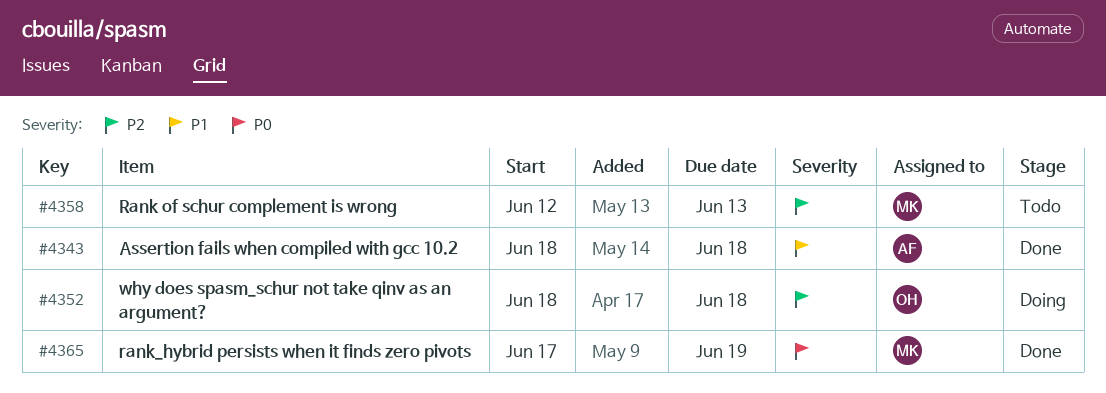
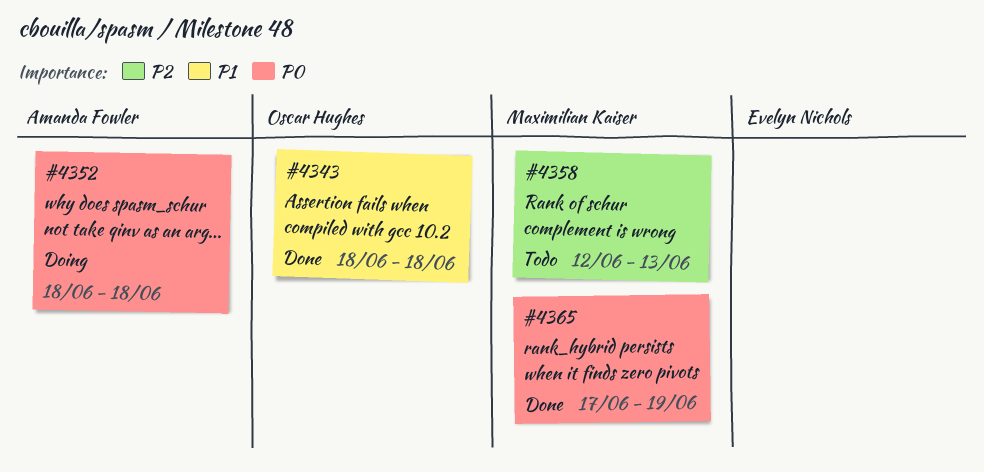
#4343, owner: Amanda Fowler -> Oscar Hughes
#4352, owner: Oscar Hughes -> Amanda Fowler
#4352, priority: P2 -> P0

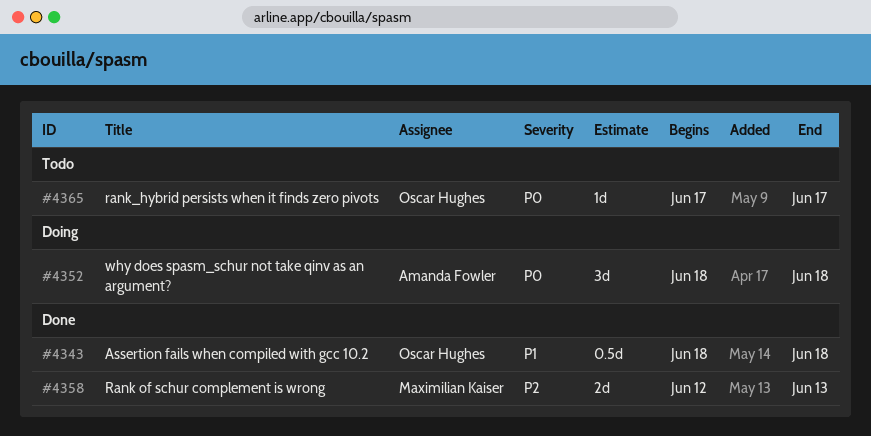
#4358, status: Todo -> Done
#4365, status: Done -> Todo
#4365, owner: Maximilian Kaiser -> Oscar Hughes
#4365, due: Jun 19 -> Jun 17

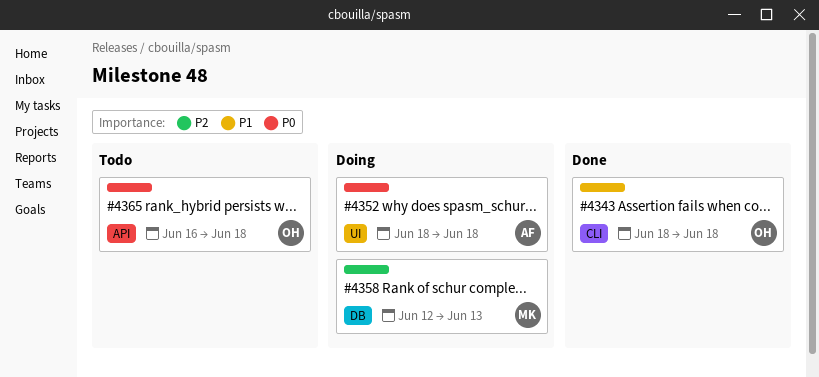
#4358, status: Done -> Doing
#4365, start: Jun 17 -> Jun 16
#4365, due: Jun 17 -> Jun 18

